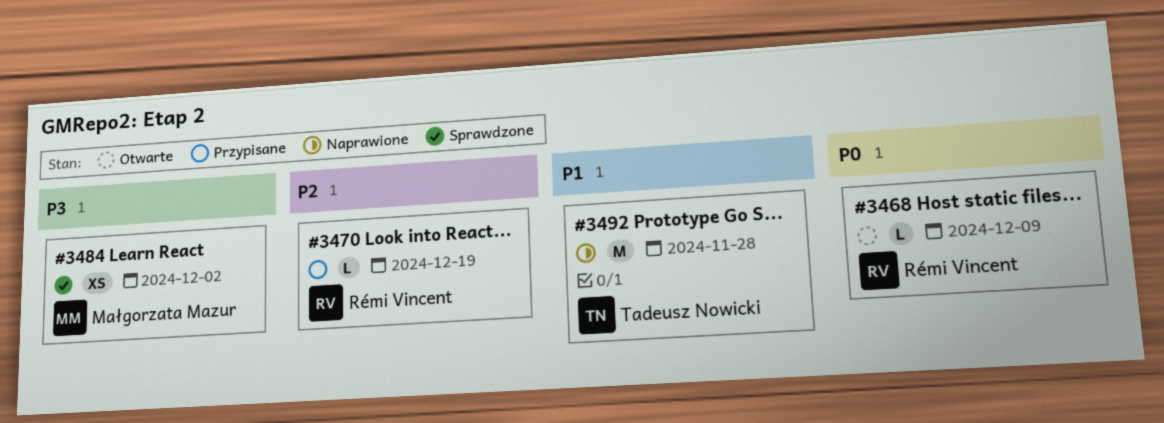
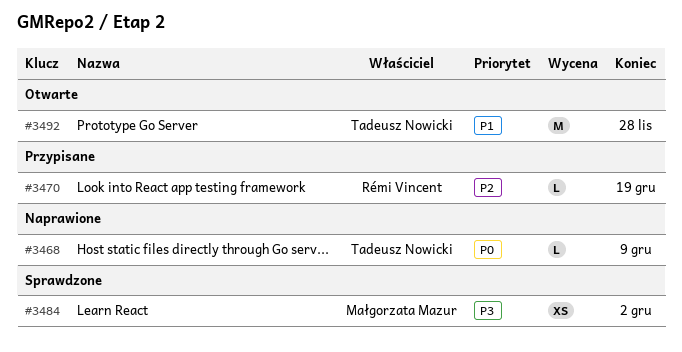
#3468, status: Otwarte -> Naprawione
#3468, owner: Rémi Vincent -> Tadeusz Nowicki
#3492, status: Naprawione -> Otwarte

